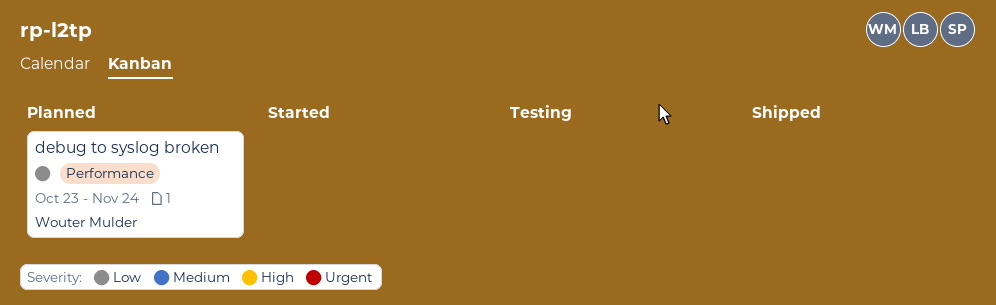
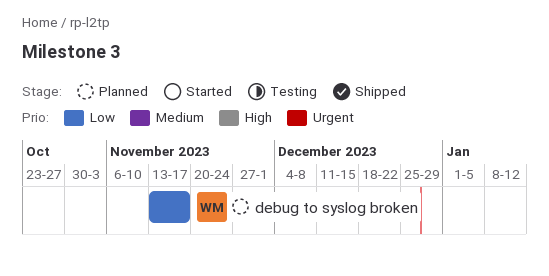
debug to syslog broken, start: Oct 23 -> Nov 13
debug to syslog broken, due: Nov 24 -> Nov 17

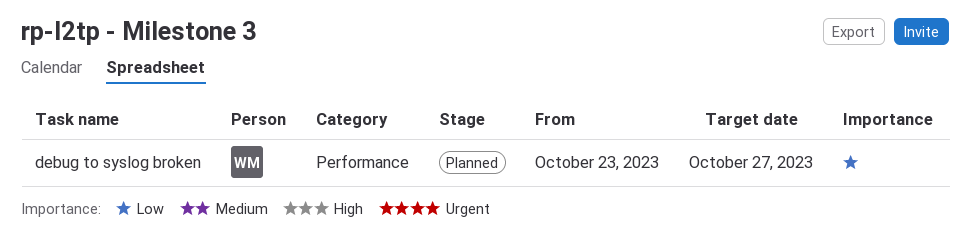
debug to syslog broken, start: Nov 13 -> Oct 23
debug to syslog broken, due: Nov 17 -> Oct 27

